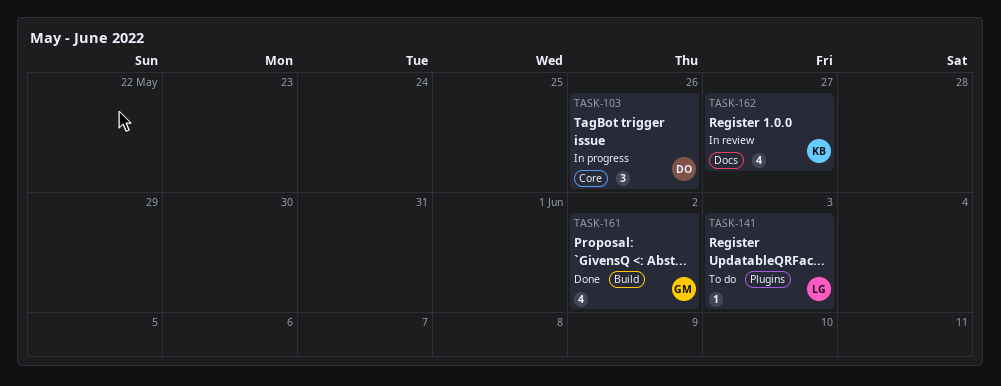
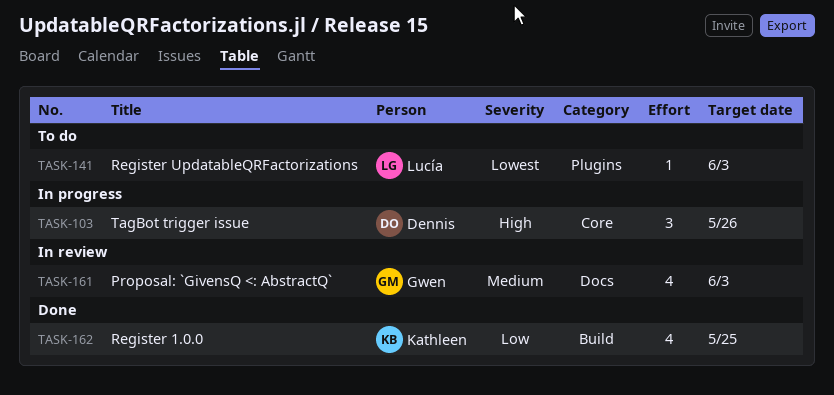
TASK-161, status: Done -> In review
TASK-161, label: Build -> Docs
TASK-161, due: Jun 2 -> Jun 3
TASK-162, status: In review -> Done
TASK-162, label: Docs -> Build
TASK-162, due: May 27 -> May 25

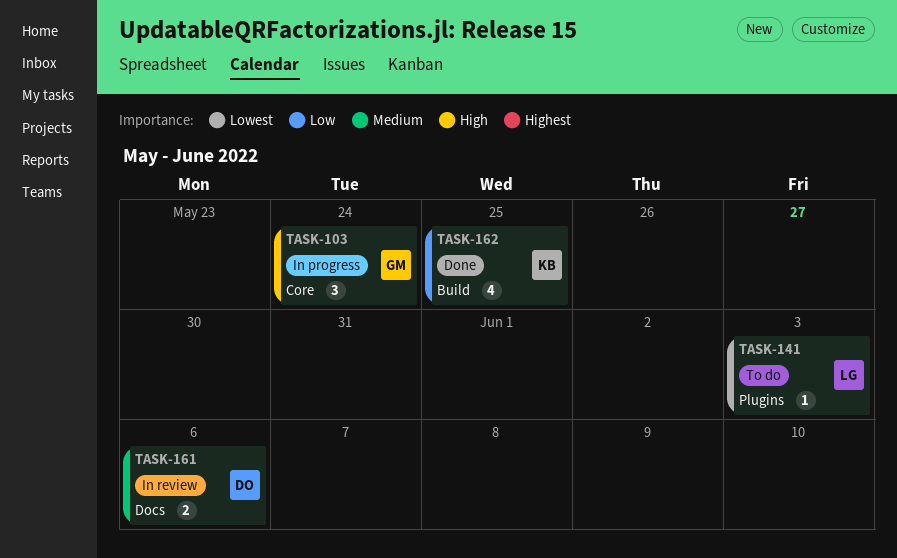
TASK-103, owner: Dennis -> Gwen
TASK-103, due: May 26 -> May 24
TASK-161, owner: Gwen -> Dennis
TASK-161, estimate: 4 -> 2
TASK-161, due: Jun 3 -> Jun 6

